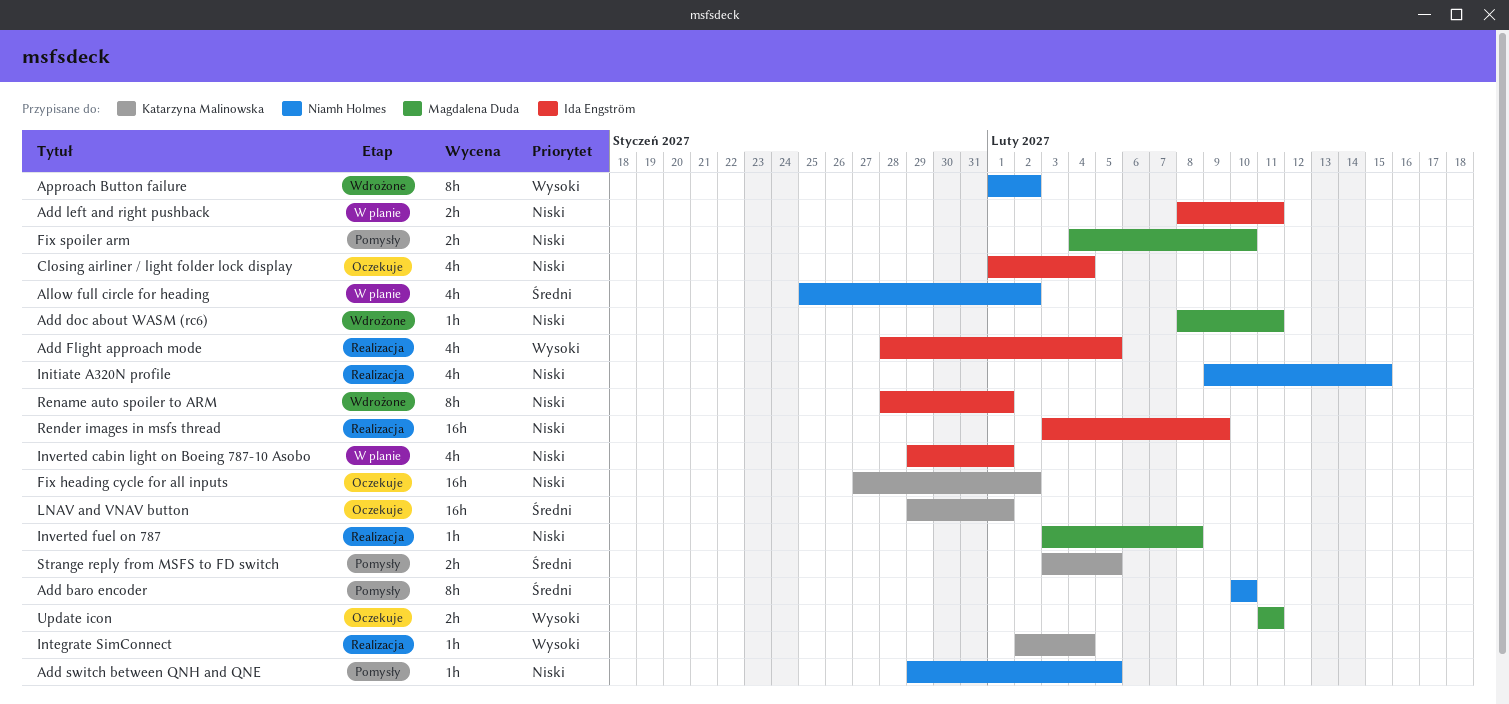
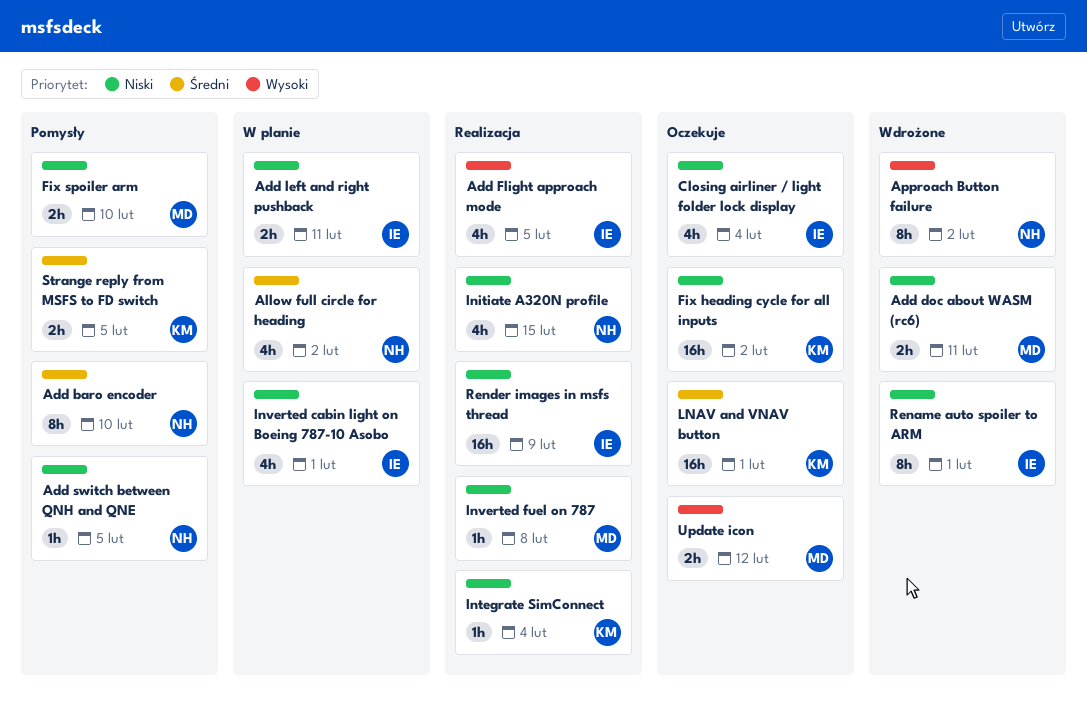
Add doc about WASM (rc6), estimate: 1h -> 2h
Integrate SimConnect, priority: Wysoki -> Niski
Update icon, due: Feb 11 -> Feb 12

